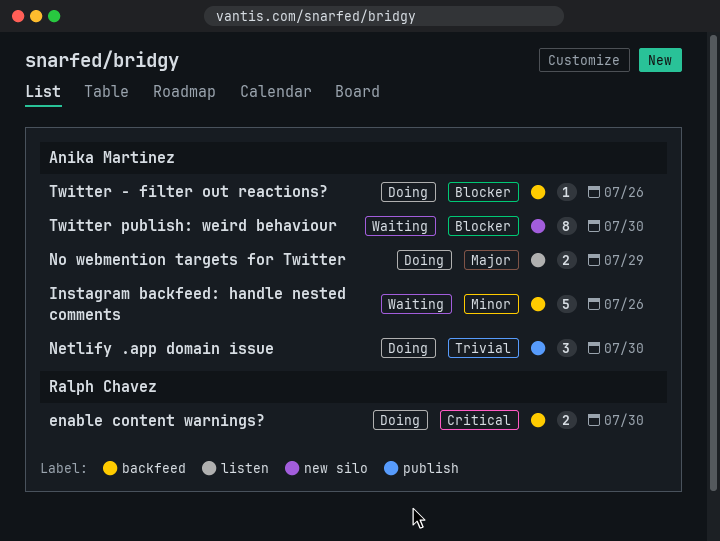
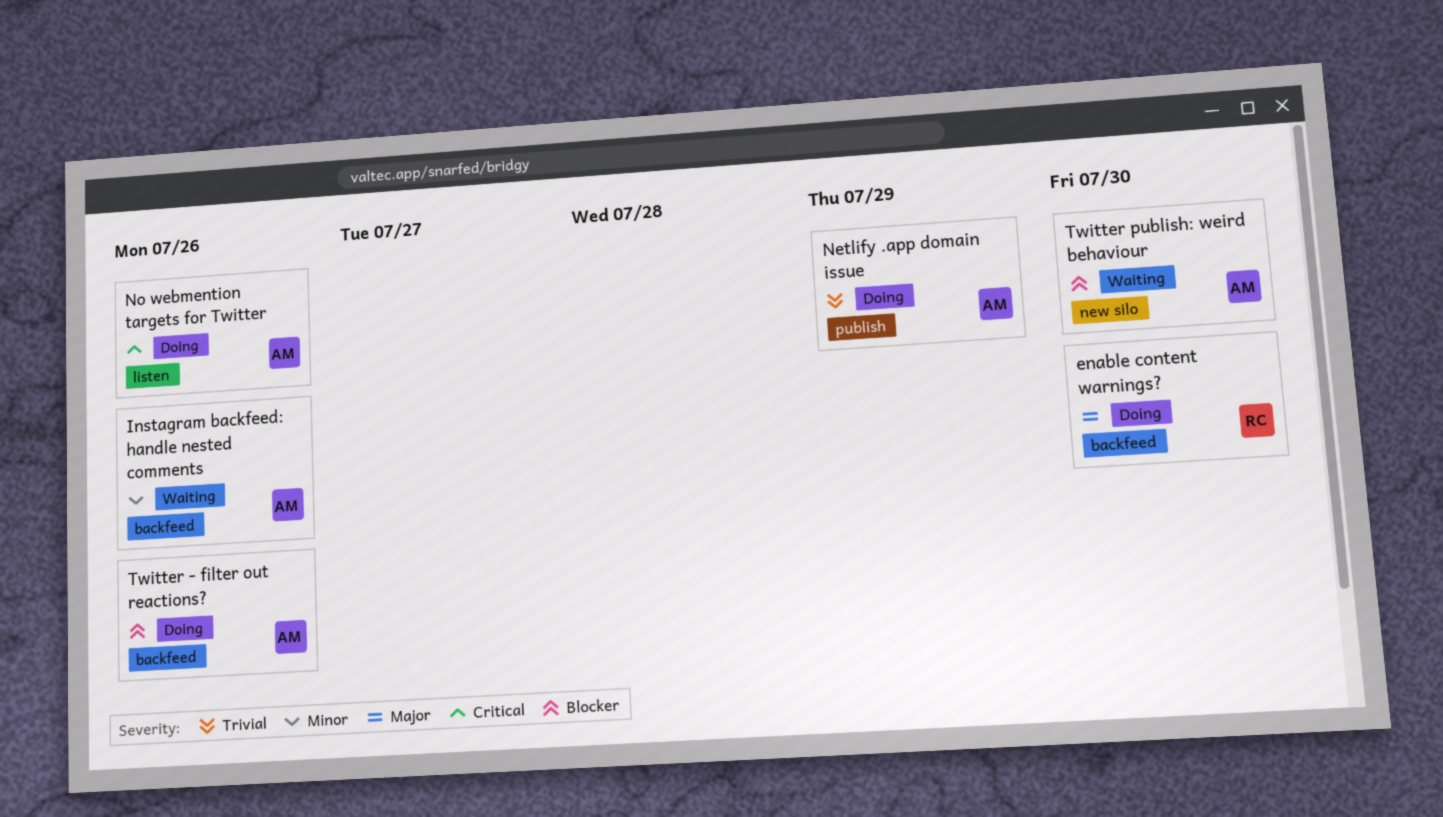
enable content warnings?, priority: Critical -> Major
Netlify .app domain issue, due: Jul 30 -> Jul 29
No webmention targets for Twitter, priority: Major -> Critical
No webmention targets for Twitter, due: Jul 29 -> Jul 26

